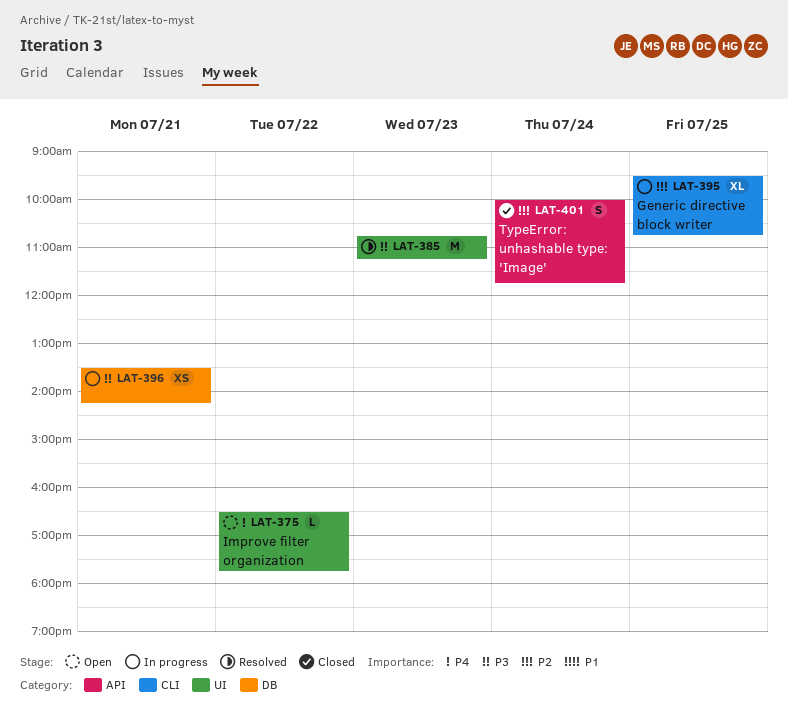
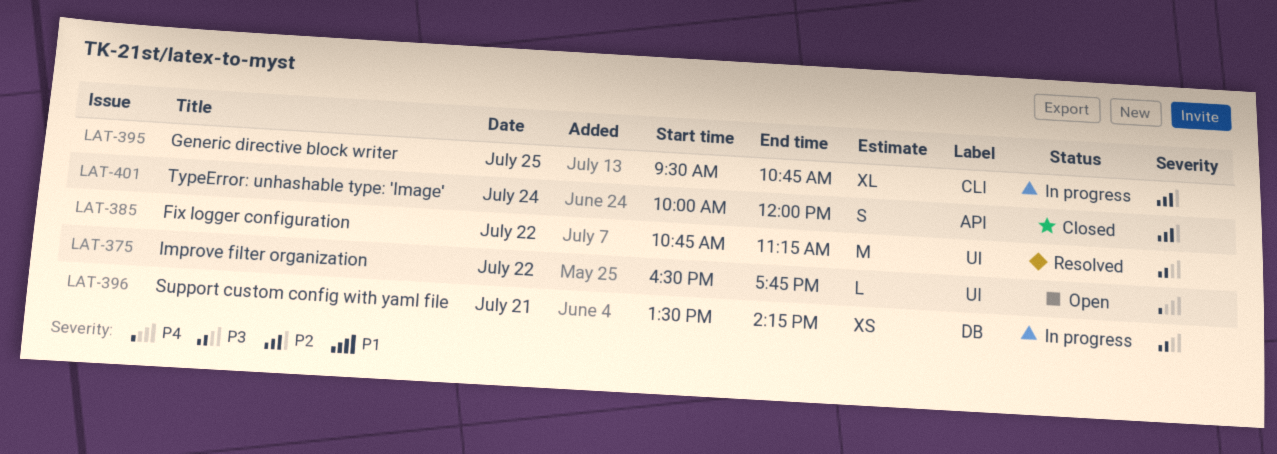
LAT-385, day: Jul 23 -> Jul 22
LAT-401, ends: 11:45 -> 12:00

